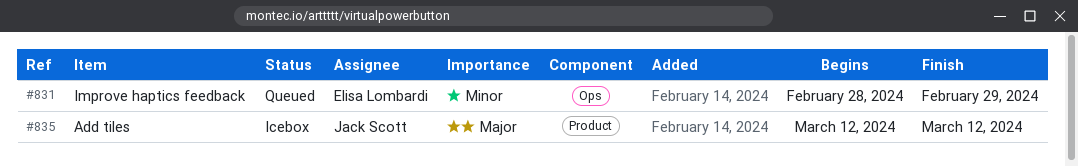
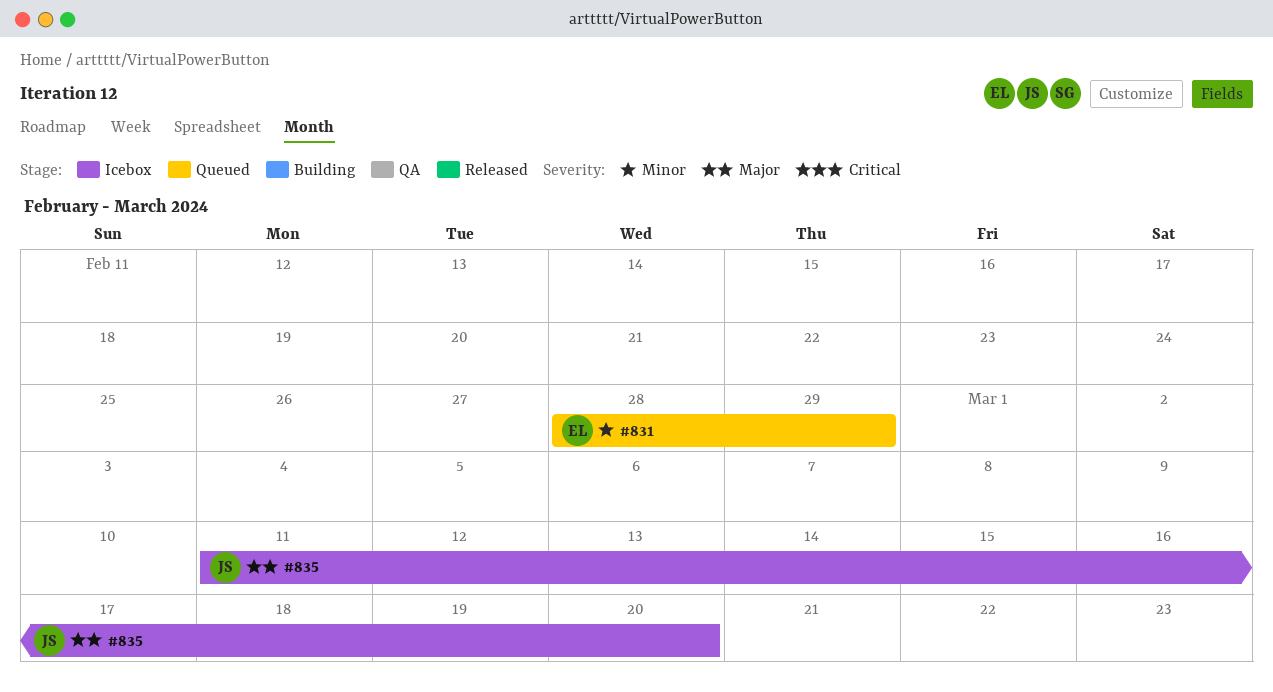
#835, start: Mar 12 -> Mar 11
#835, due: Mar 12 -> Mar 20

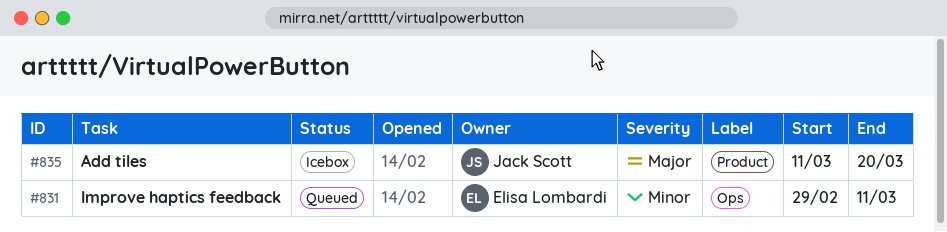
#831, start: Feb 28 -> Feb 29
#831, due: Feb 29 -> Mar 11

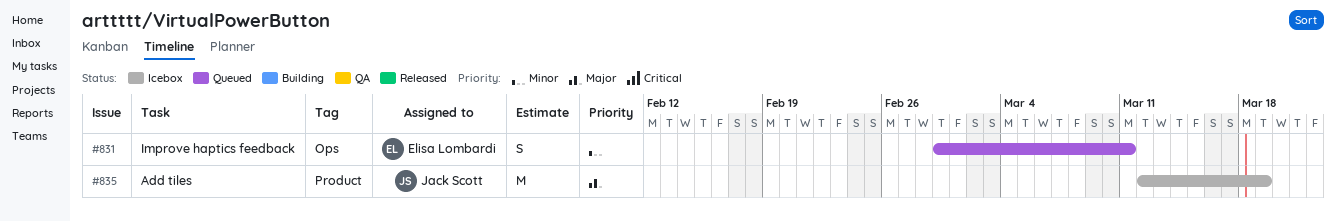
#835, start: Mar 11 -> Mar 12
#835, due: Mar 20 -> Mar 19

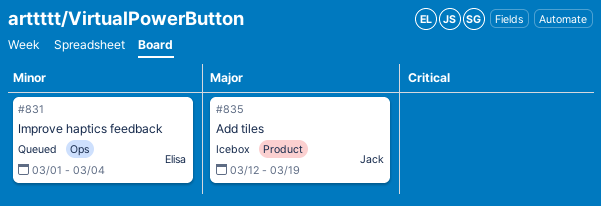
#831, start: Feb 29 -> Mar 1
#831, due: Mar 11 -> Mar 4

